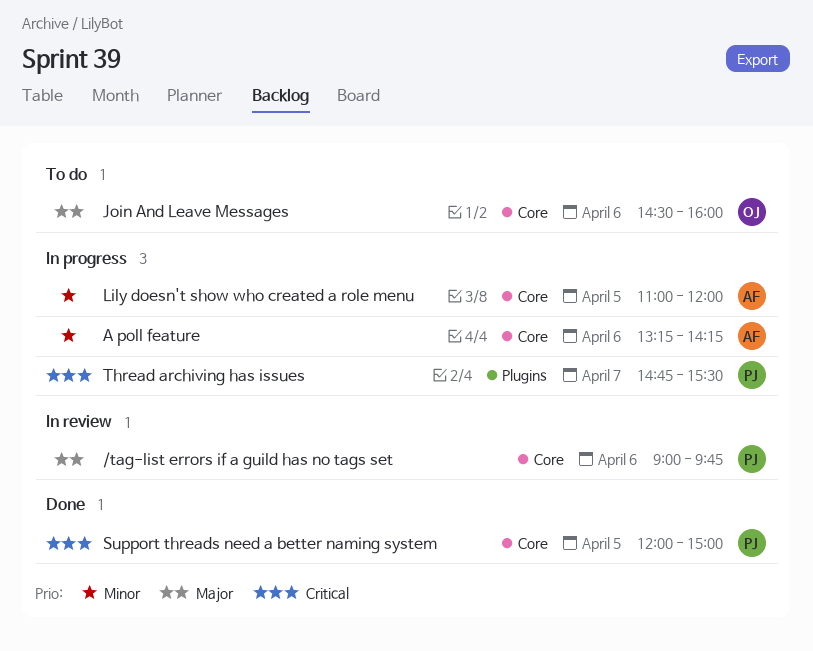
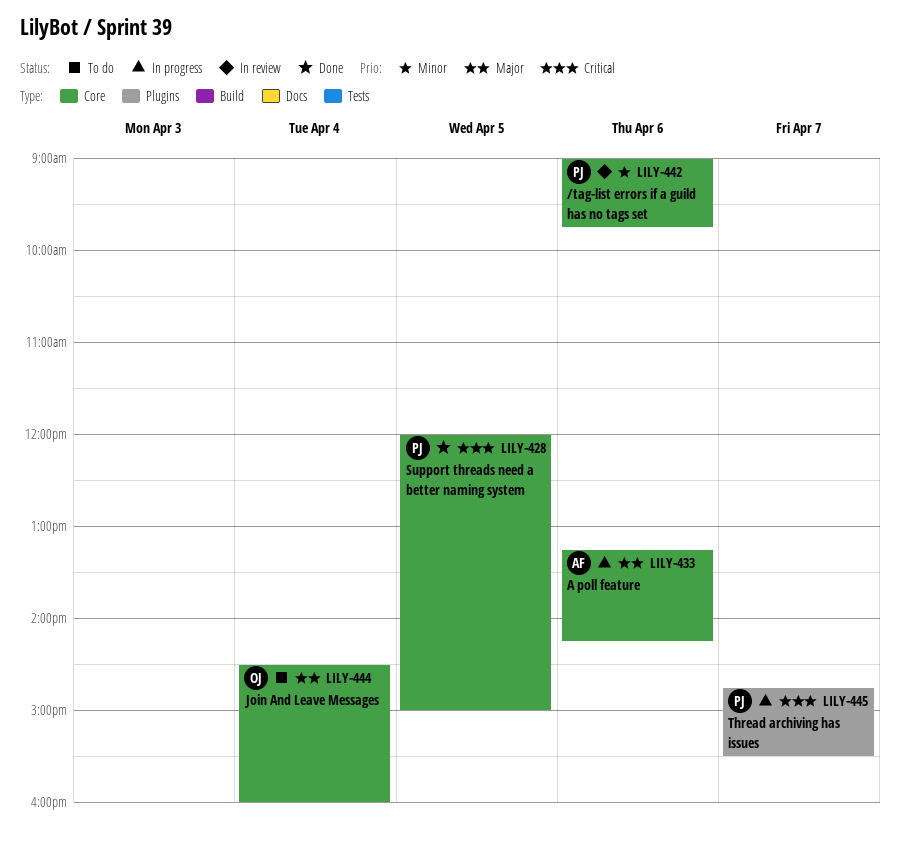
/tag-list errors if a guild has no tags set, priority: Major -> Minor
A poll feature, priority: Minor -> Major
Join And Leave Messages, day: Apr 6 -> Apr 4
Lily doesn't show who created a role menu: present -> none

